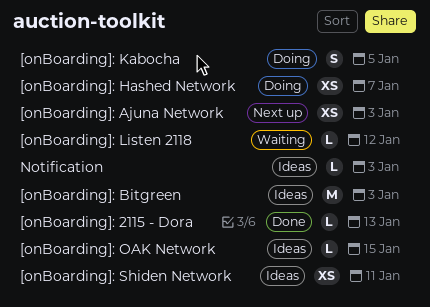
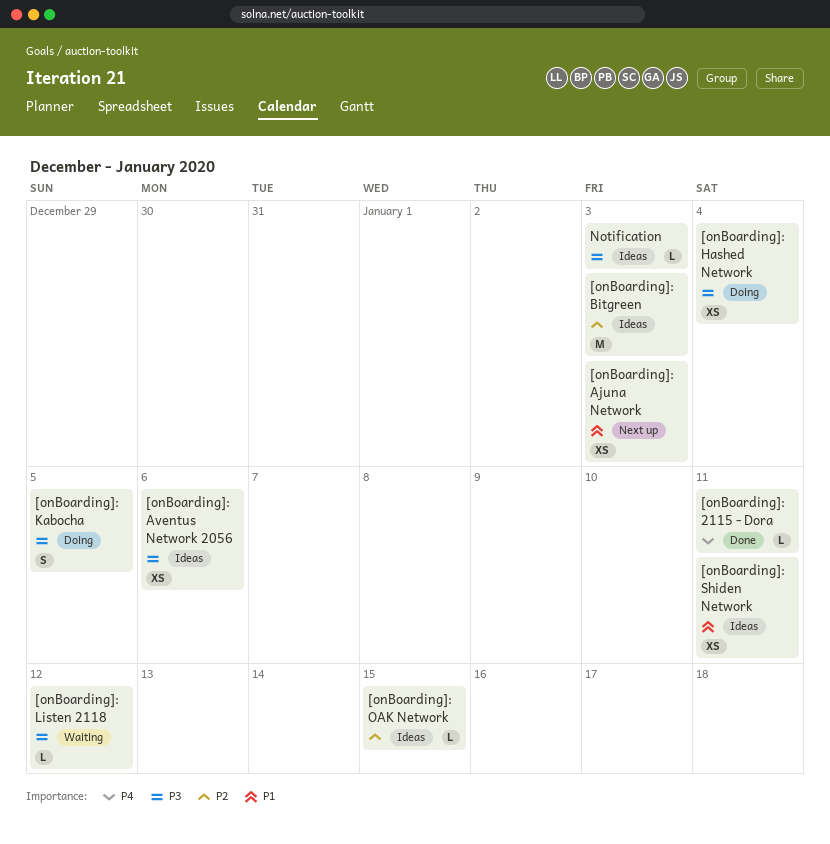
[onBoarding]: 2115 - Dora, due: Jan 13 -> Jan 11
[onBoarding]: Aventus Network 2056: none -> present
[onBoarding]: Hashed Network, due: Jan 7 -> Jan 4

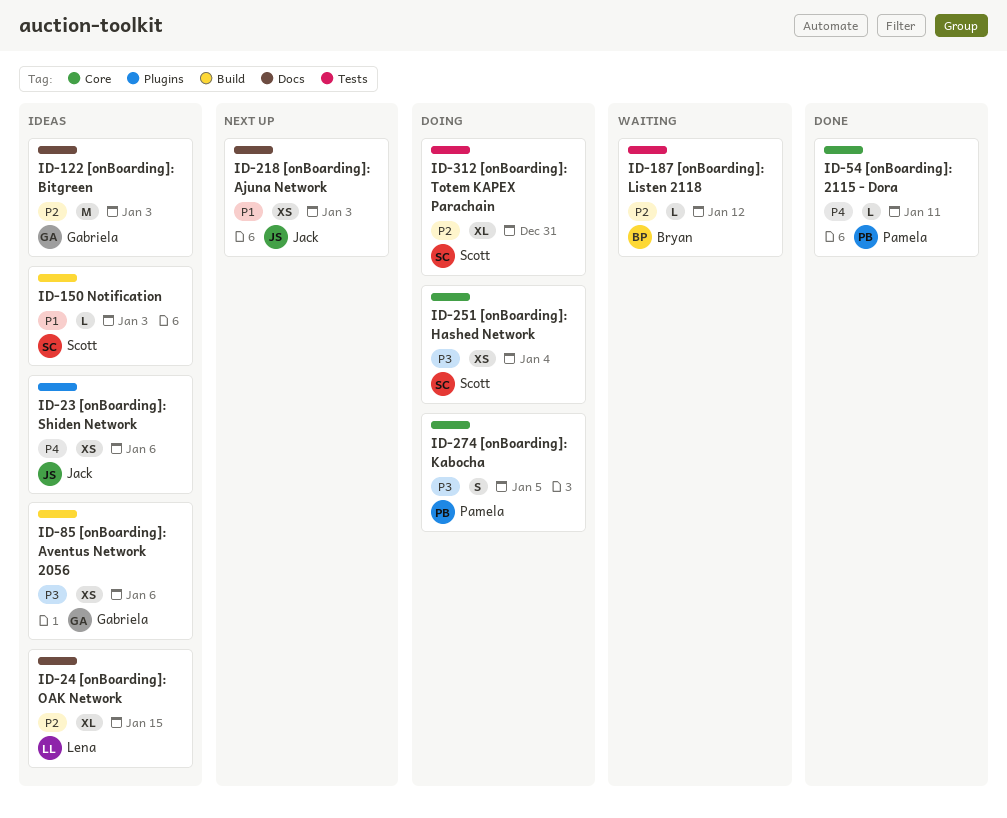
[onBoarding]: Listen 2118, priority: P3 -> P2
[onBoarding]: OAK Network, estimate: L -> XL
[onBoarding]: Shiden Network, priority: P1 -> P4
[onBoarding]: Shiden Network, due: Jan 11 -> Jan 6
[onBoarding]: Totem KAPEX Parachain: none -> present
Notification, priority: P3 -> P1

